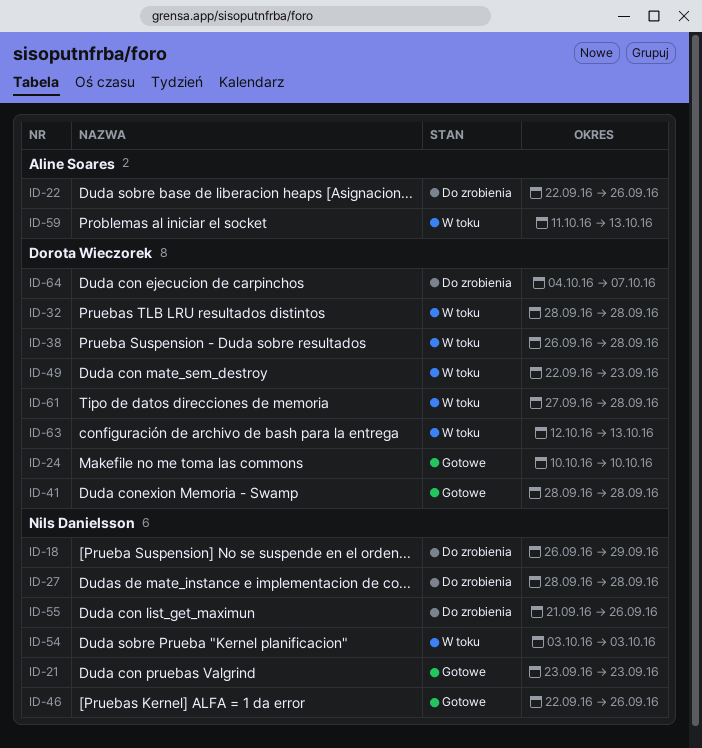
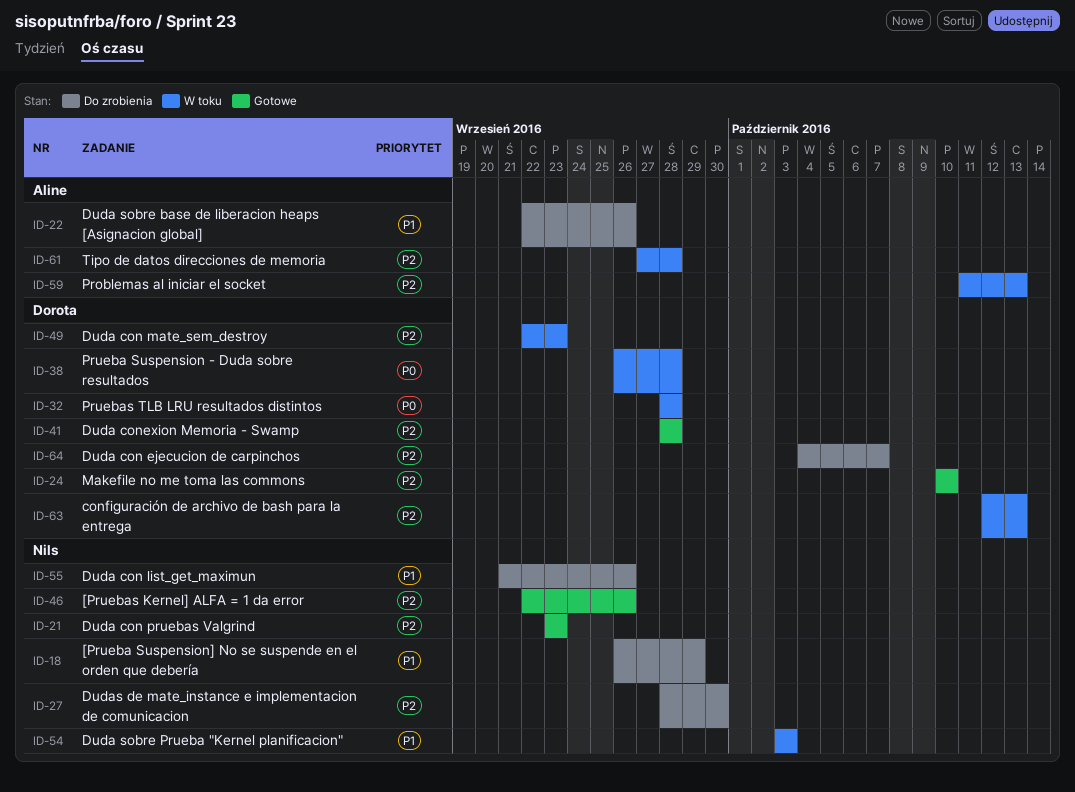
ID-27, due: Sep 28 -> Sep 30
ID-61, owner: Dorota Wieczorek -> Aline Soares

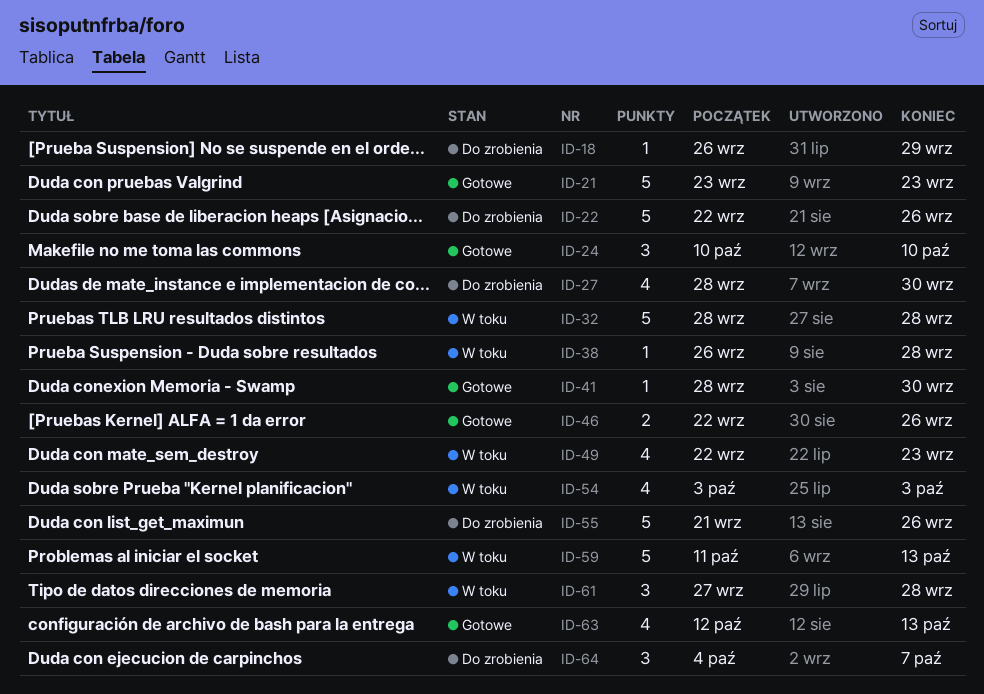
ID-41, due: Sep 28 -> Sep 30
ID-63, status: W toku -> Gotowe

